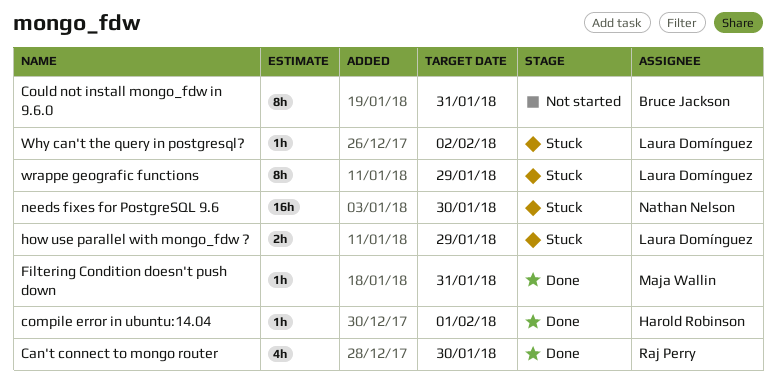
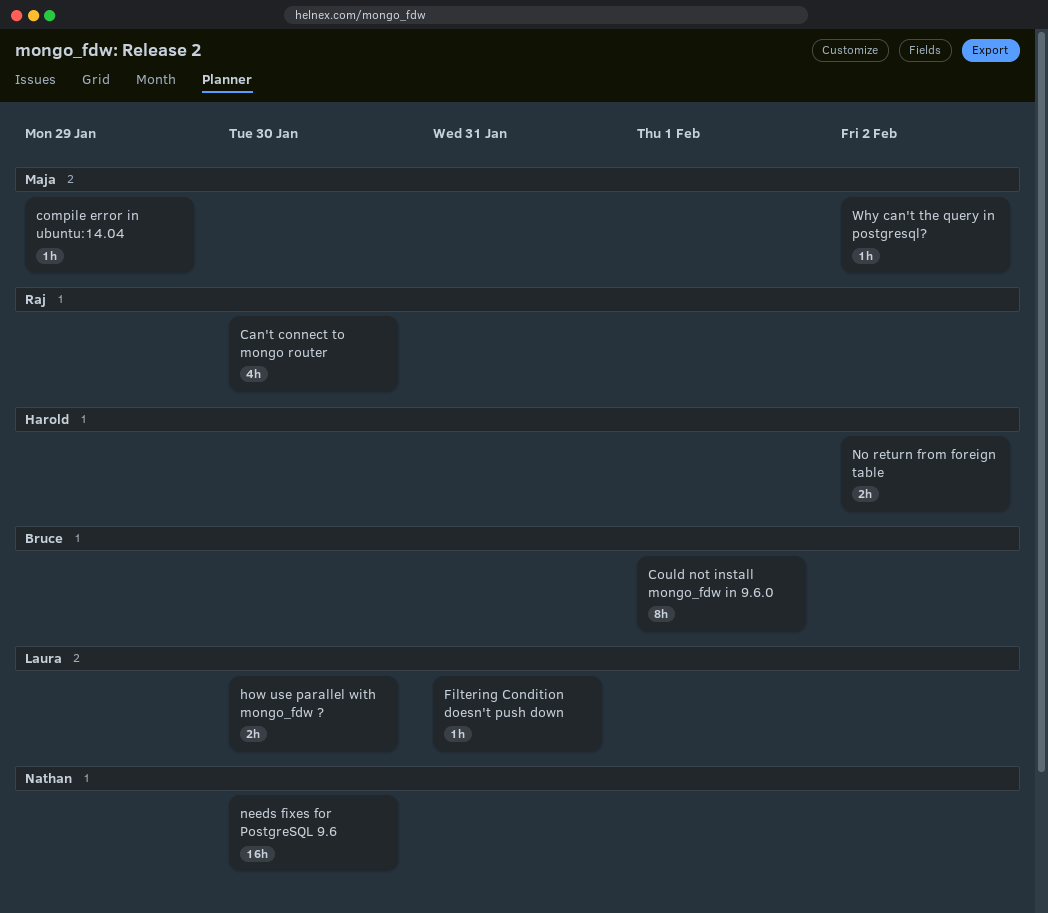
compile error in ubuntu:14.04, owner: Harold Robinson -> Maja Wallin
compile error in ubuntu:14.04, due: Feb 1 -> Jan 29
Could not install mongo_fdw in 9.6.0, due: Jan 31 -> Feb 1
Filtering Condition doesn't push down, owner: Maja Wallin -> Laura Domínguez
how use parallel with mongo_fdw ?, due: Jan 29 -> Jan 30
No return from foreign table: none -> present
Why can't the query in postgresql?, owner: Laura Domínguez -> Maja Wallin
wrappe geografic functions: present -> none

